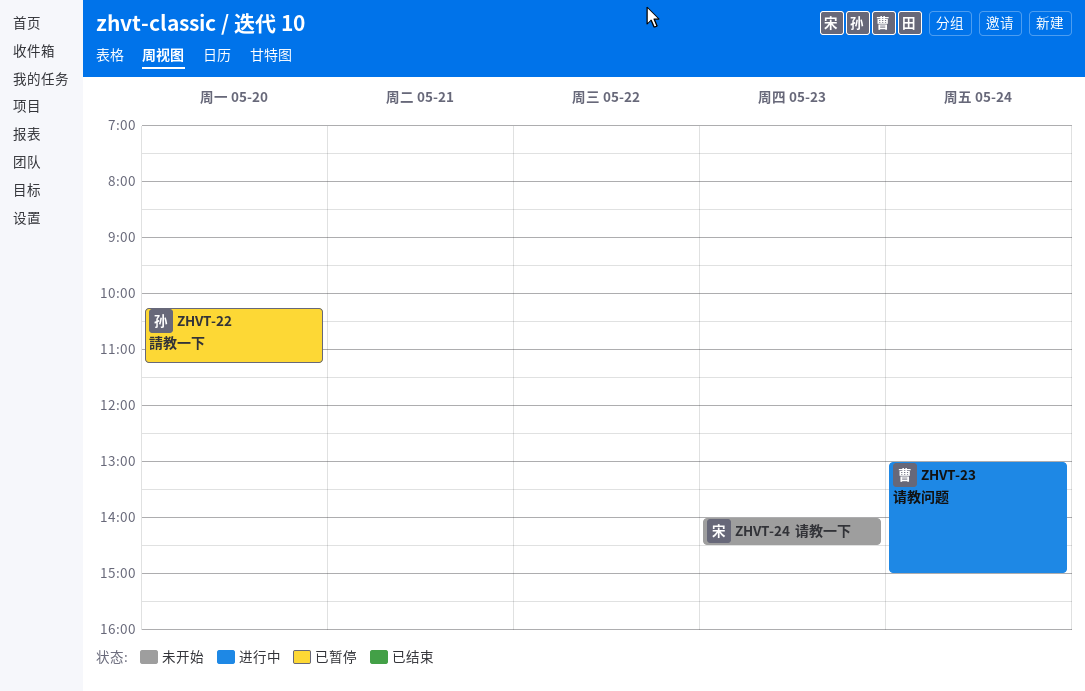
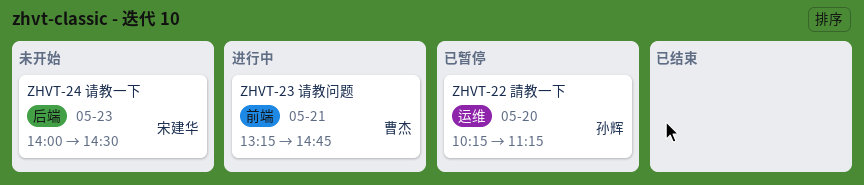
ZHVT-23, day: May 24 -> May 21
ZHVT-23, begins: 13:00 -> 13:15
ZHVT-23, ends: 15:00 -> 14:45

